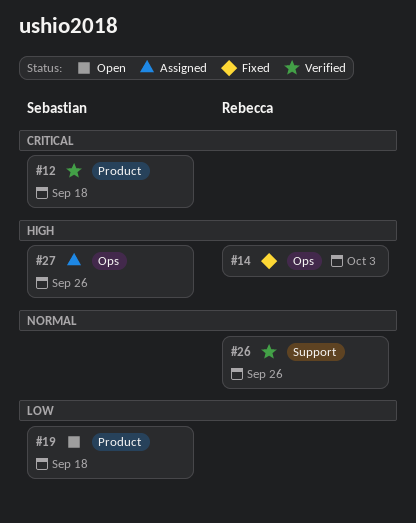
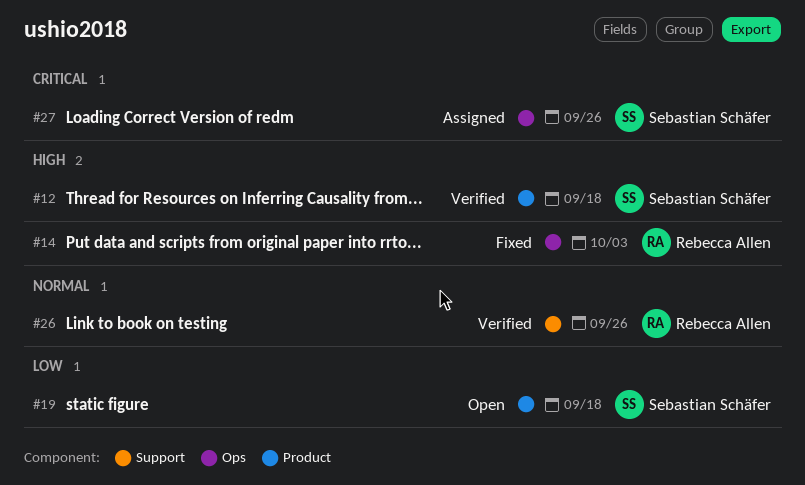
#12, priority: Critical -> High
#27, priority: High -> Critical

